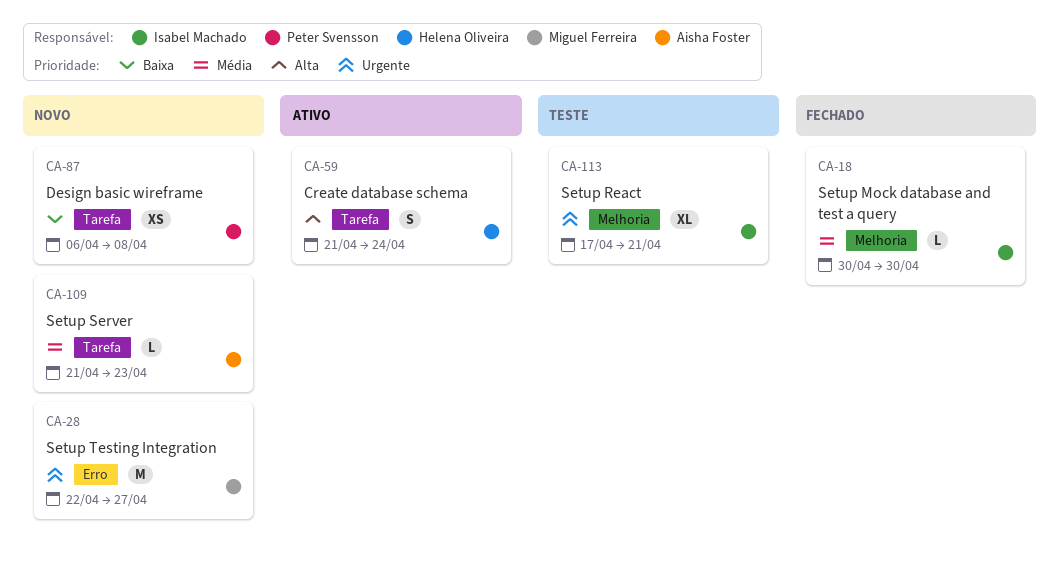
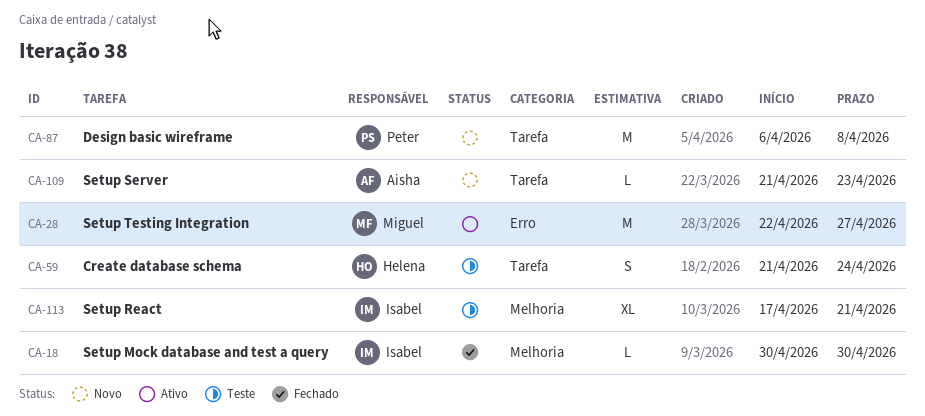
CA-28, status: Novo -> Ativo
CA-59, status: Ativo -> Teste
CA-87, estimate: XS -> M

